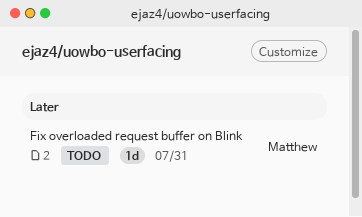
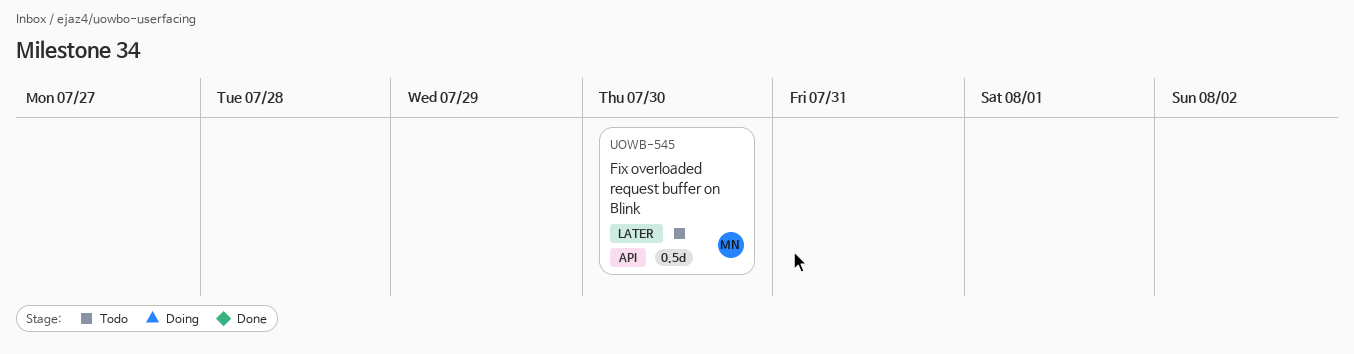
Fix overloaded request buffer on Blink, estimate: 1d -> 0.5d
Fix overloaded request buffer on Blink, due: Jul 31 -> Jul 30

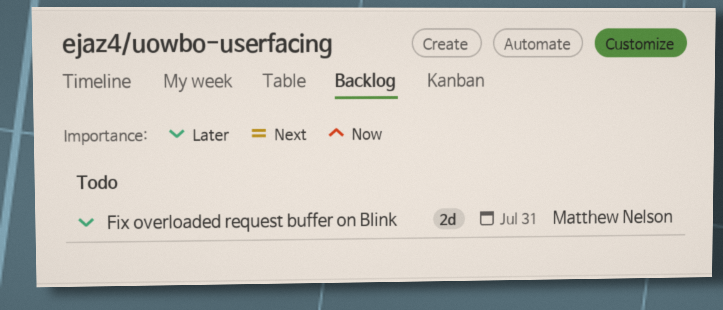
Fix overloaded request buffer on Blink, estimate: 0.5d -> 2d
Fix overloaded request buffer on Blink, due: Jul 30 -> Jul 31

